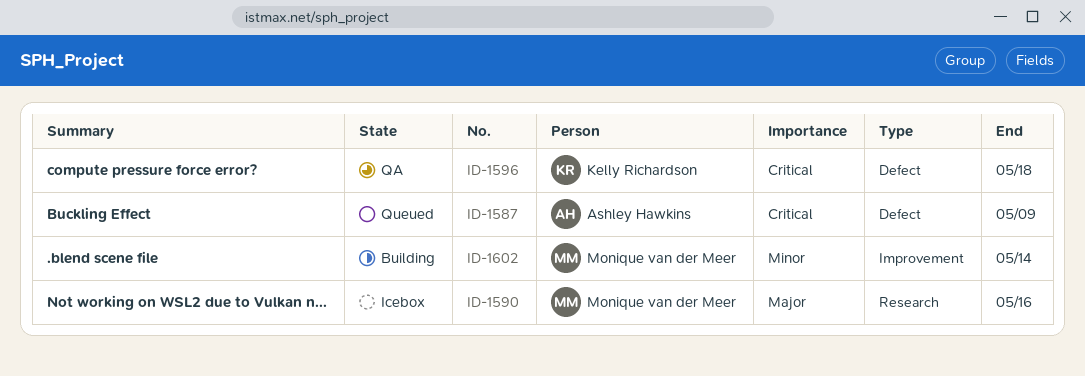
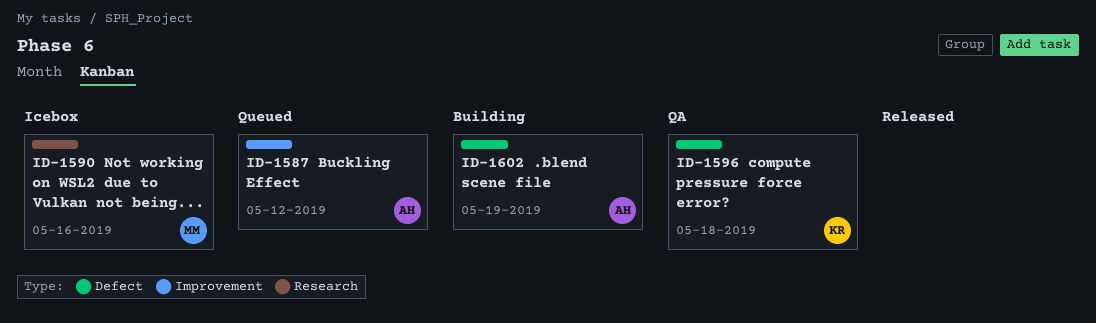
ID-1587, label: Defect -> Improvement
ID-1587, due: May 9 -> May 12
ID-1602, owner: Monique van der Meer -> Ashley Hawkins
ID-1602, label: Improvement -> Defect
ID-1602, due: May 14 -> May 19

